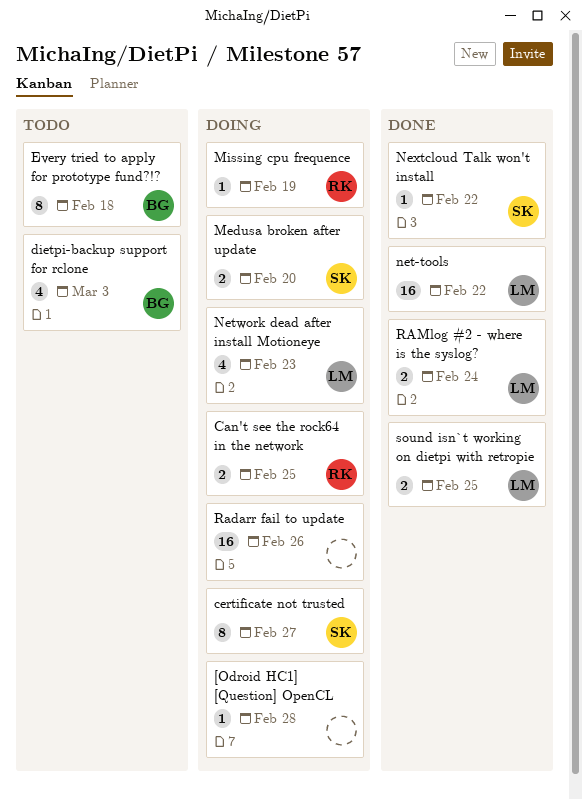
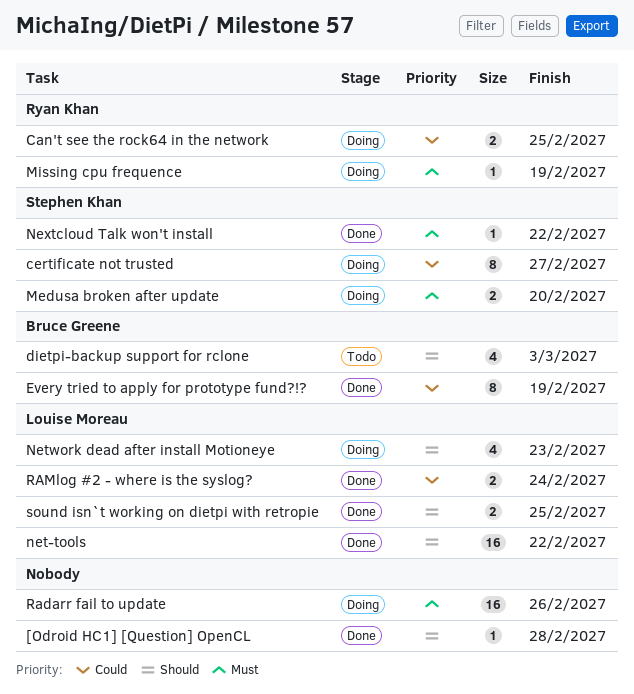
[Odroid HC1] [Question] OpenCL, status: Doing -> Done
Every tried to apply for prototype fund?!?, status: Todo -> Done
Every tried to apply for prototype fund?!?, due: Feb 18 -> Feb 19

